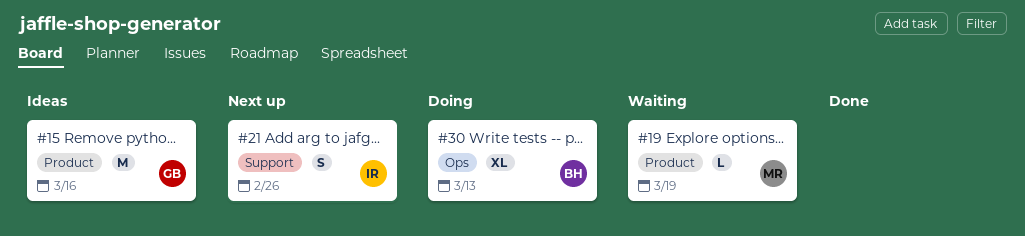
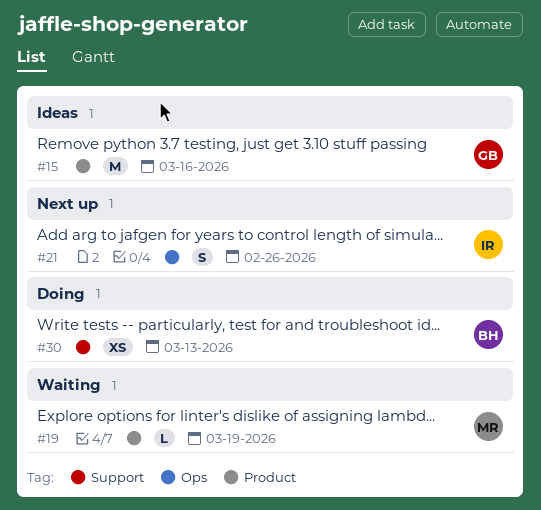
#21, label: Support -> Ops
#30, label: Ops -> Support
#30, estimate: XL -> XS

